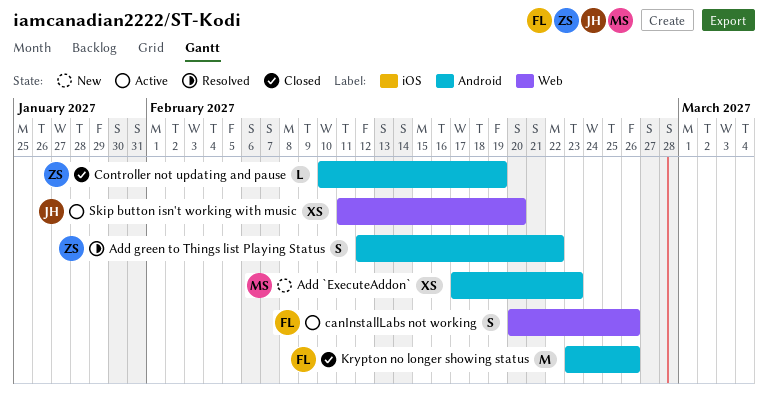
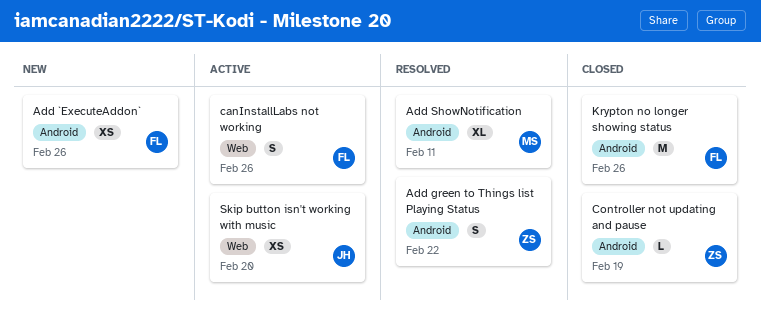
Add `ExecuteAddon`, owner: MS -> FL
Add `ExecuteAddon`, due: Feb 23 -> Feb 26
Add ShowNotification: none -> present

